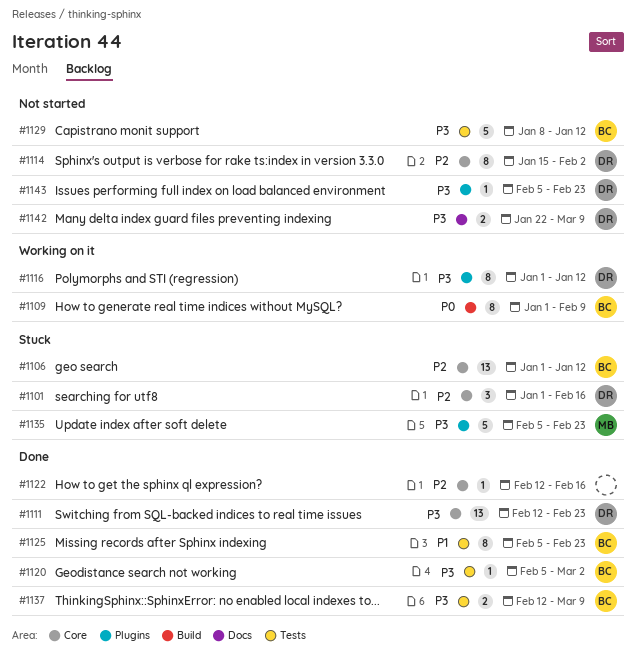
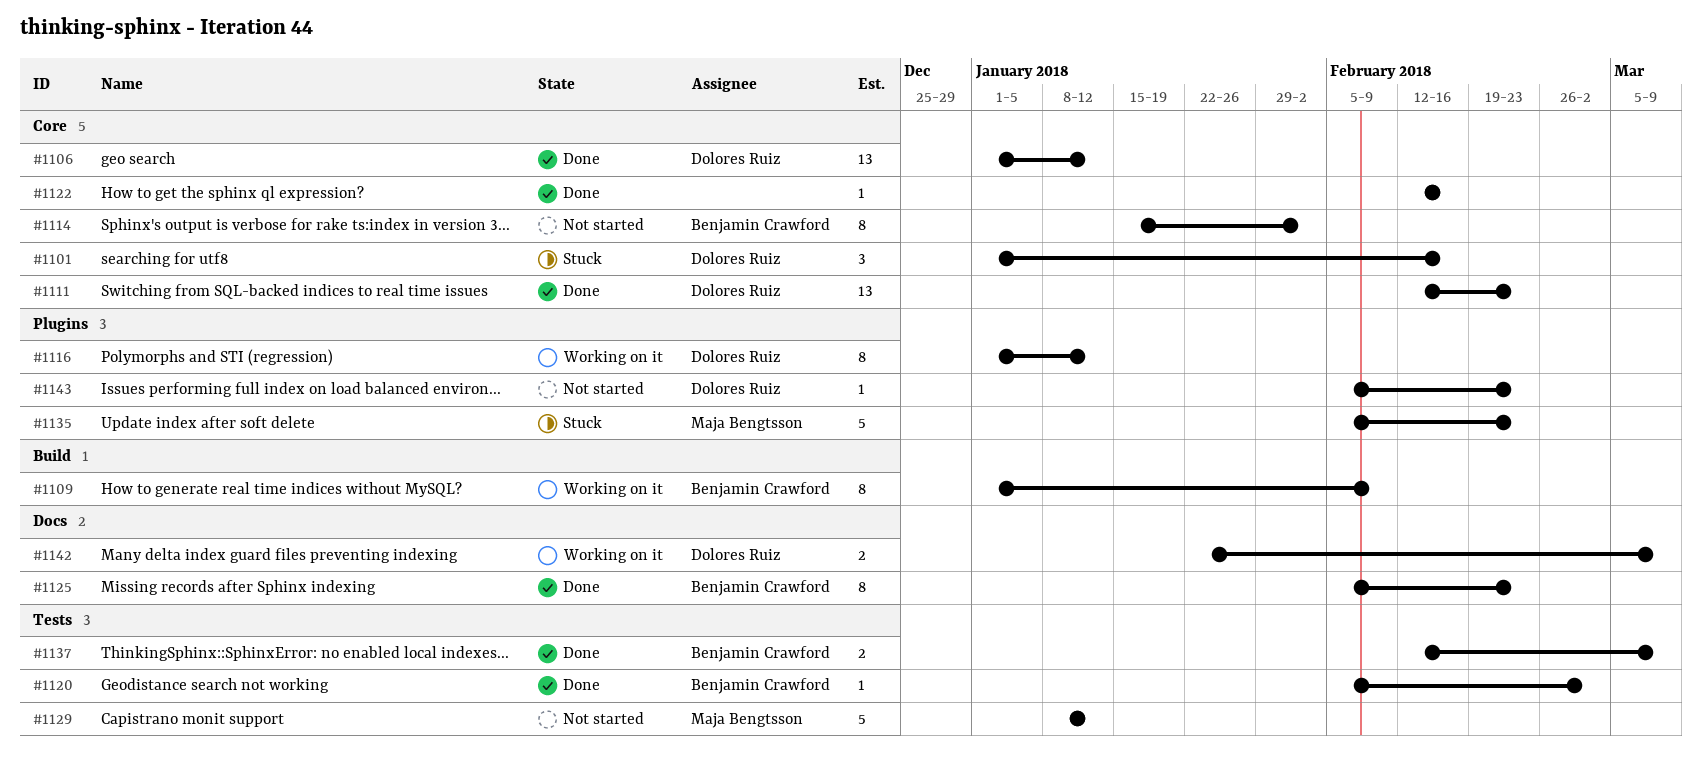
#1106, status: Stuck -> Done
#1106, owner: Benjamin Crawford -> Dolores Ruiz
#1114, owner: Dolores Ruiz -> Benjamin Crawford
#1125, label: Tests -> Docs
#1129, owner: Benjamin Crawford -> Maja Bengtsson
#1142, status: Not started -> Working on it

